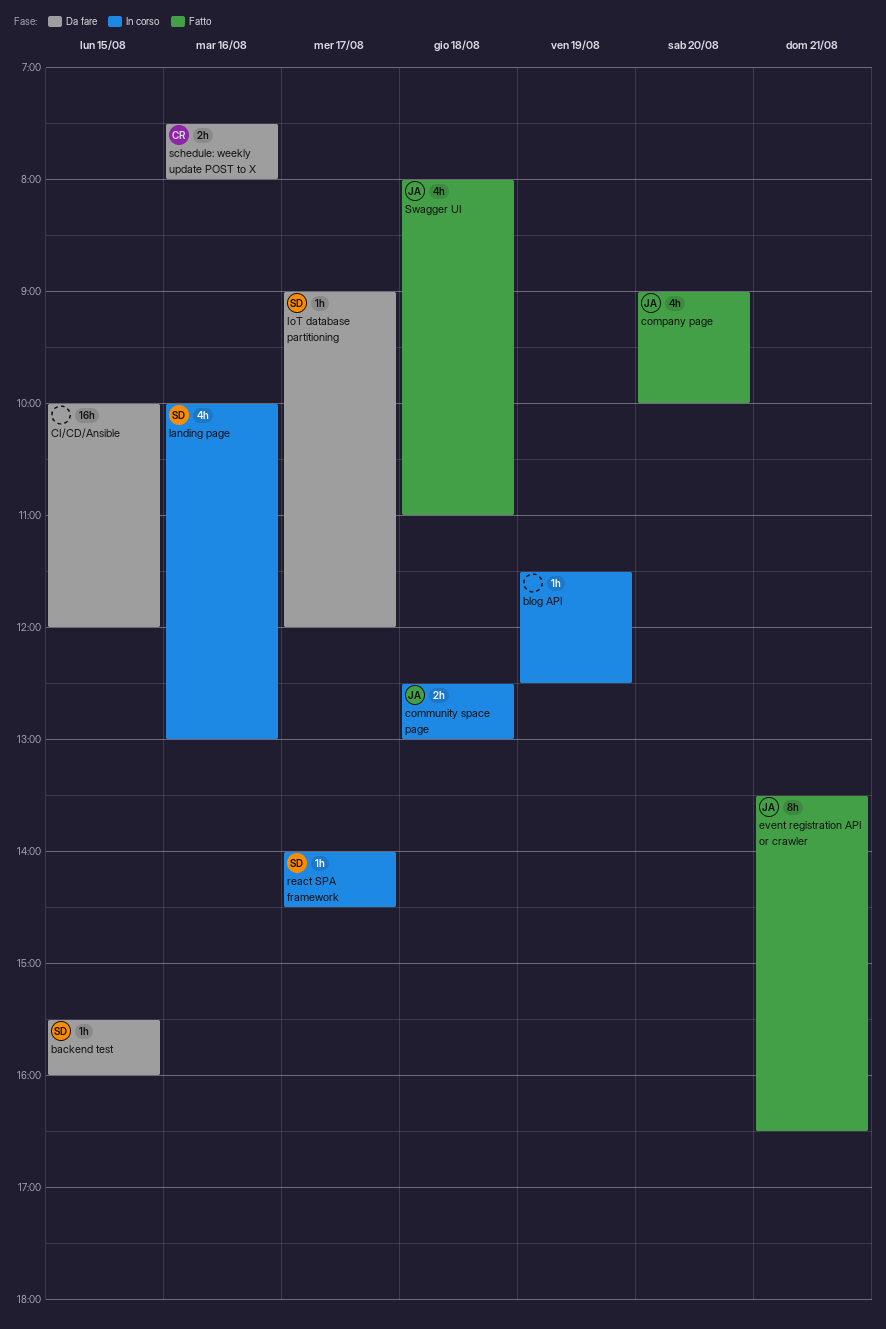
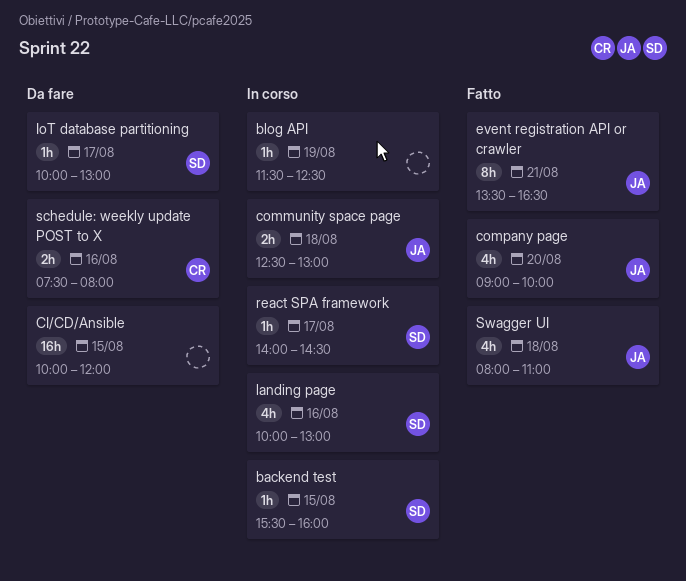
backend test, status: Da fare -> In corso
IoT database partitioning, begins: 09:00 -> 10:00
IoT database partitioning, ends: 12:00 -> 13:00

